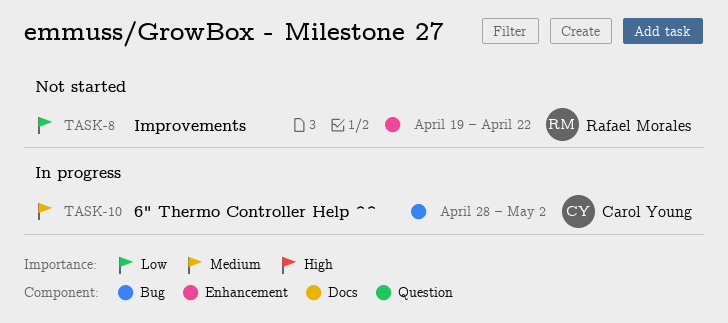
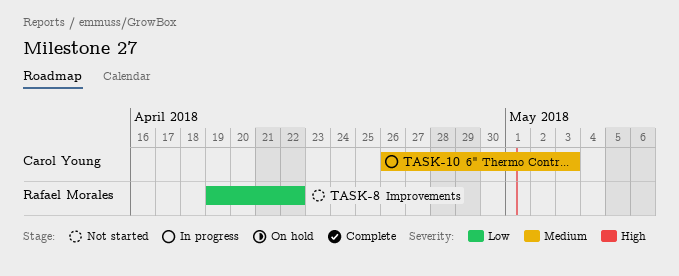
TASK-10, start: Apr 28 -> Apr 26
TASK-10, due: May 2 -> May 3

